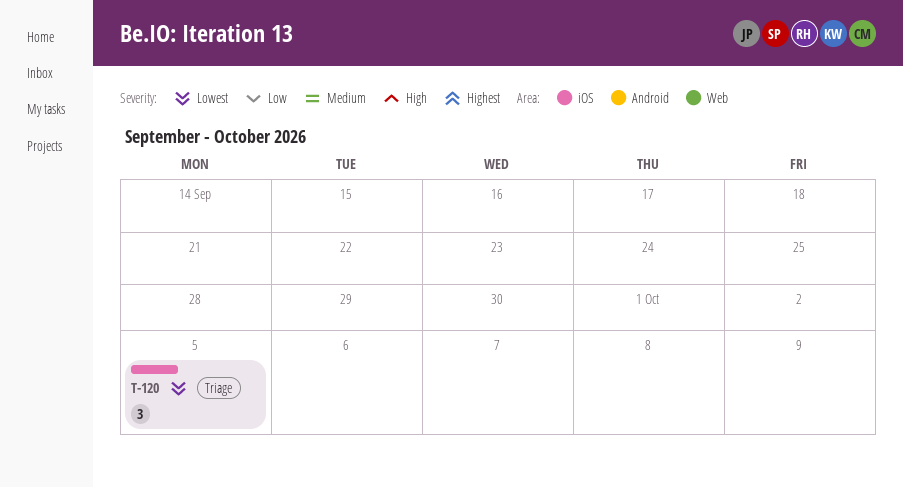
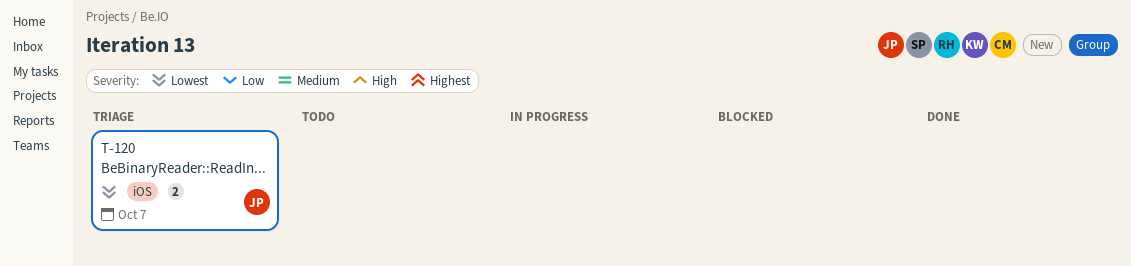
T-120, estimate: 3 -> 2
T-120, due: Oct 5 -> Oct 7

